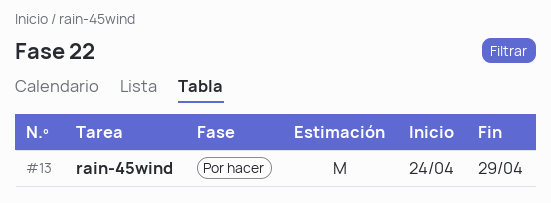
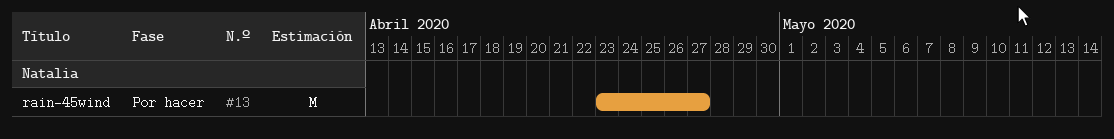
#13, start: Apr 24 -> Apr 23
#13, due: Apr 29 -> Apr 27

